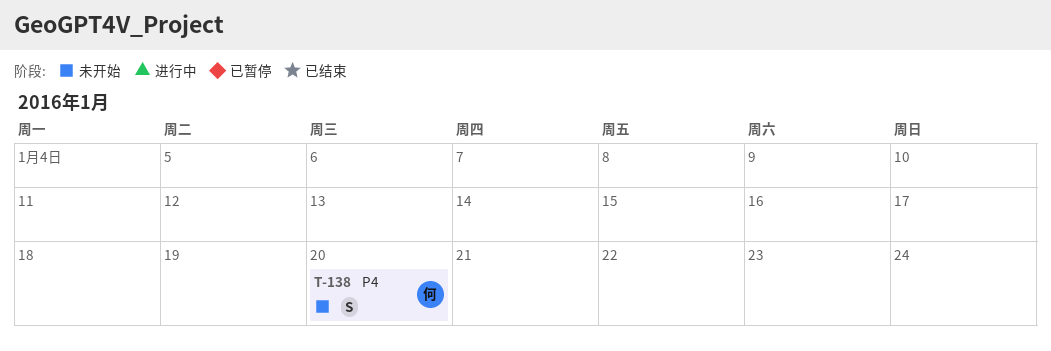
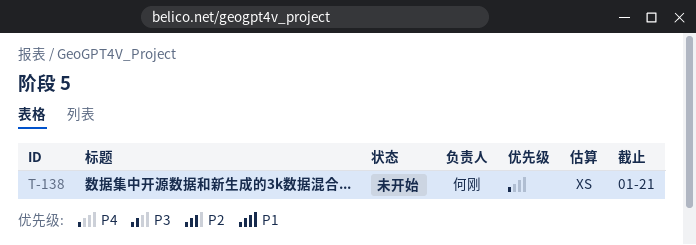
T-138, estimate: S -> XS
T-138, due: Jan 20 -> Jan 21

